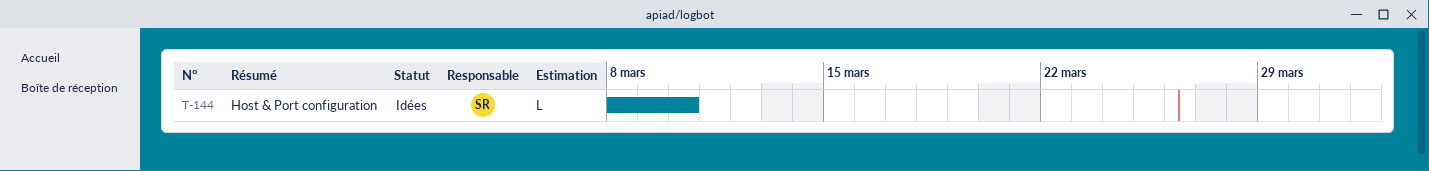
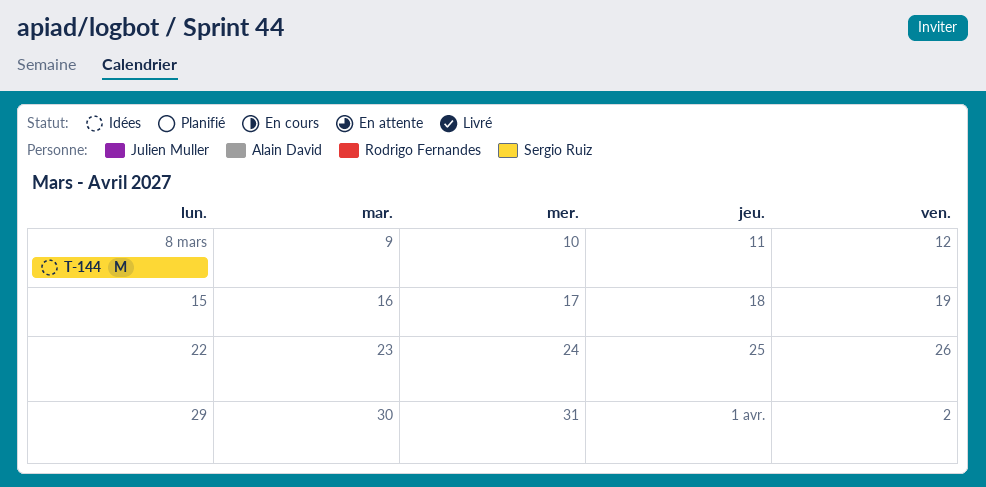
T-144, estimate: L -> M
T-144, due: Mar 10 -> Mar 8

